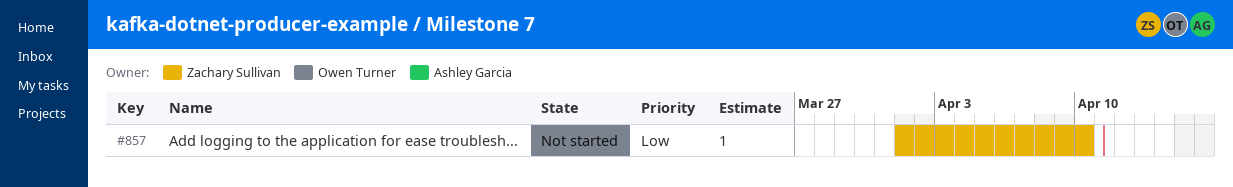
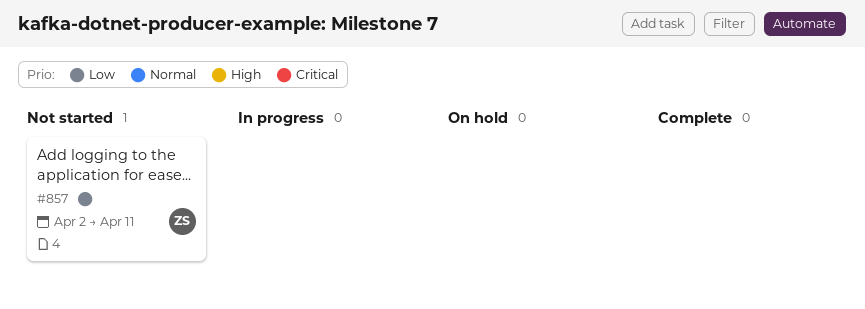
#857, start: Apr 1 -> Apr 2
#857, due: Apr 10 -> Apr 11

